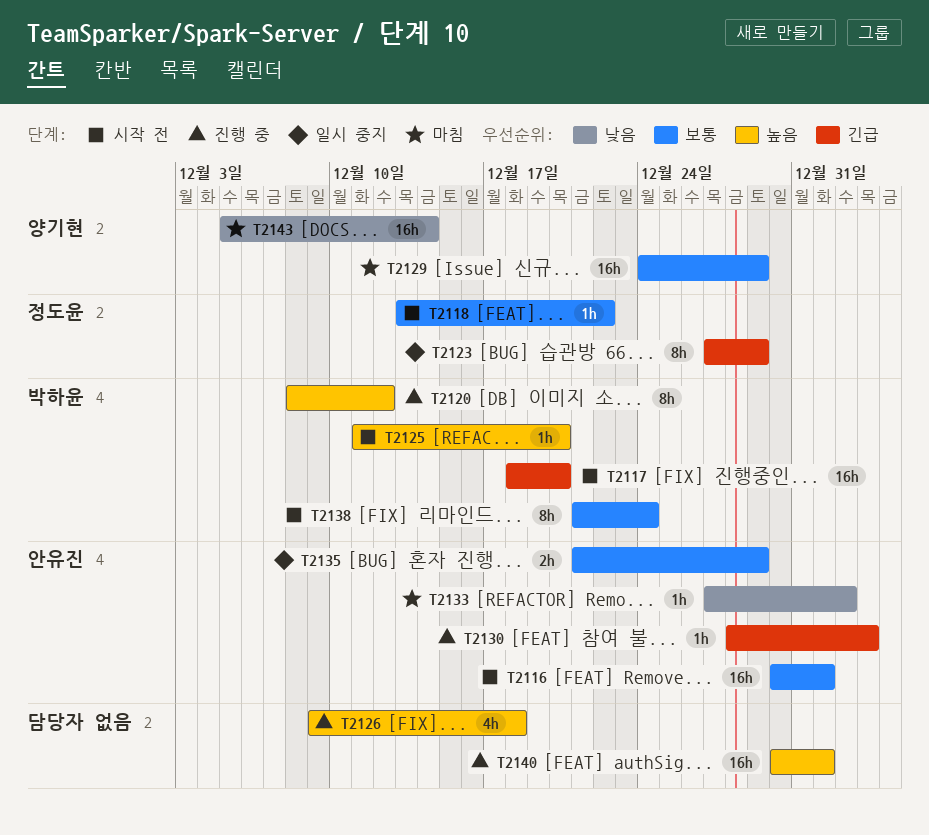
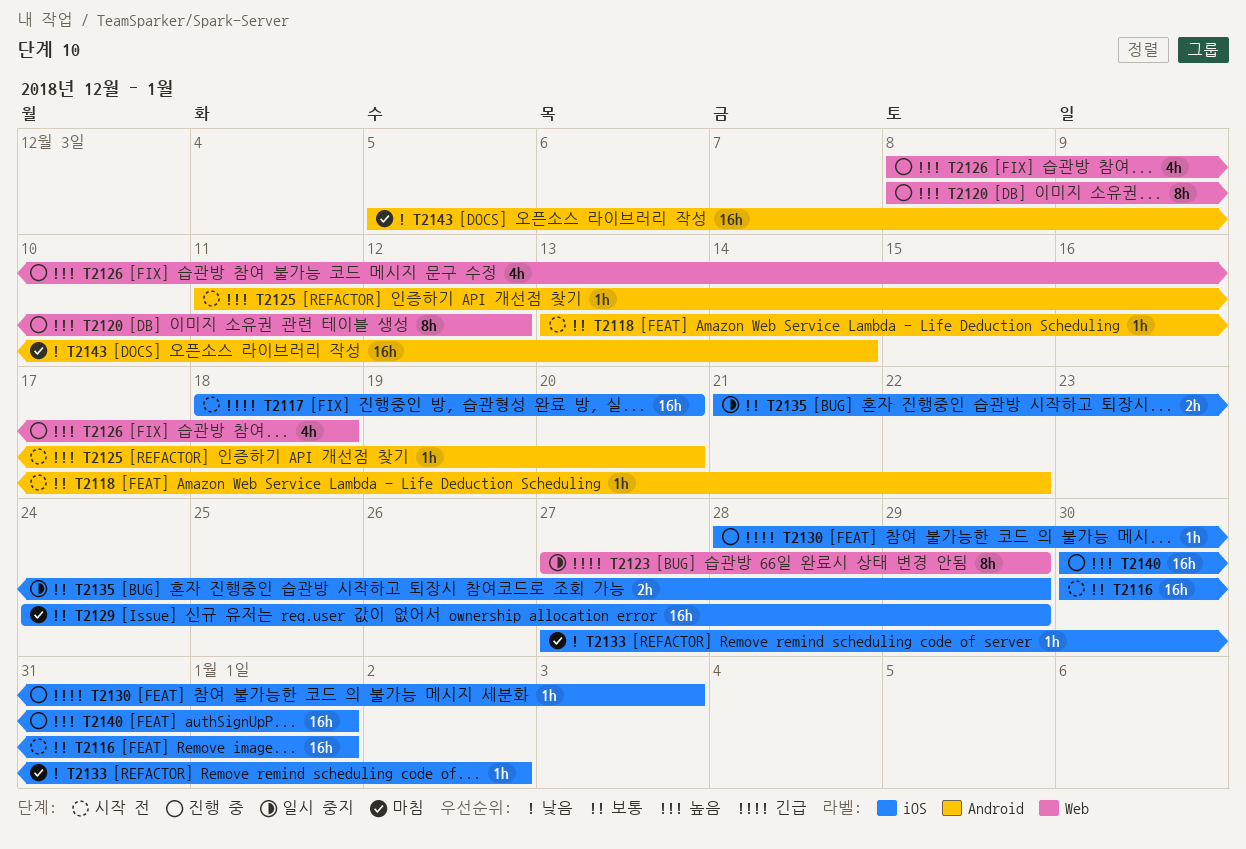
T2126, start: Dec 9 -> Dec 8
T2138: present -> none

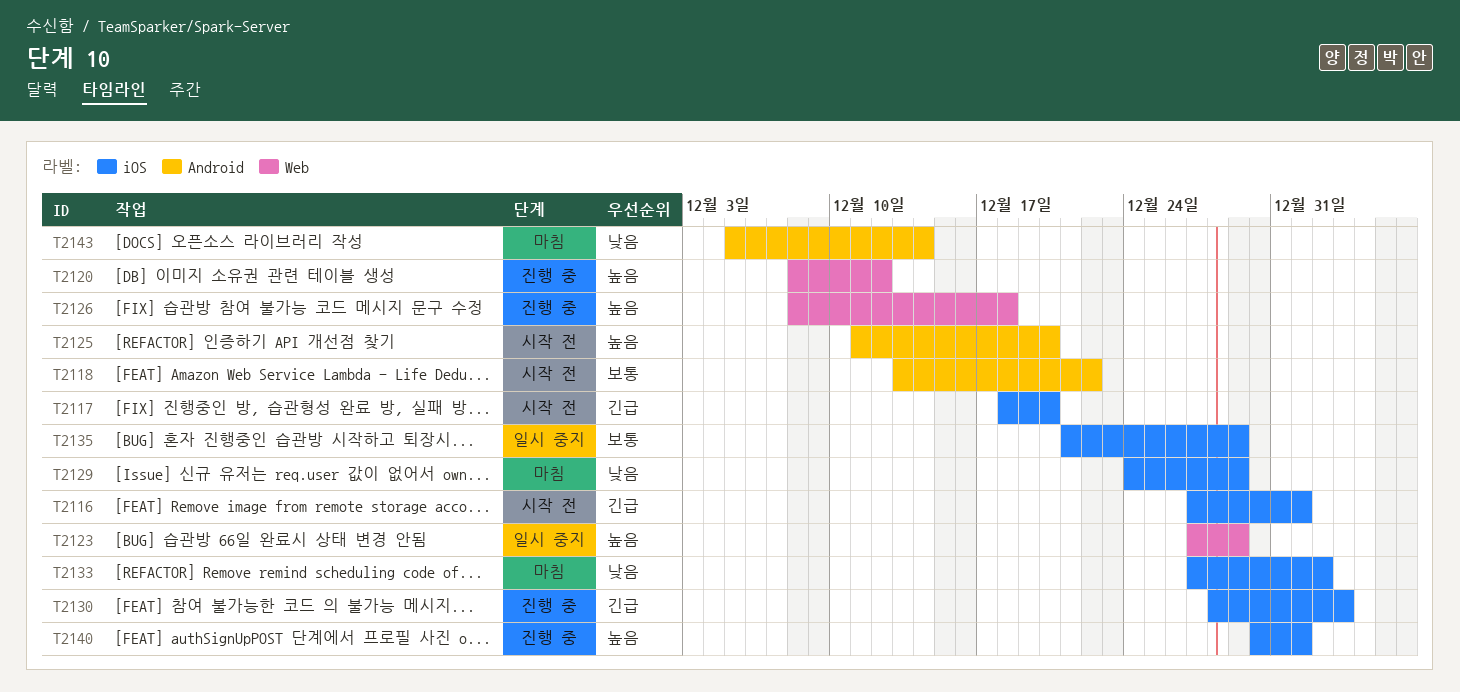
T2116, priority: 보통 -> 긴급
T2116, start: Dec 30 -> Dec 27
T2123, priority: 긴급 -> 높음
T2129, priority: 보통 -> 낮음

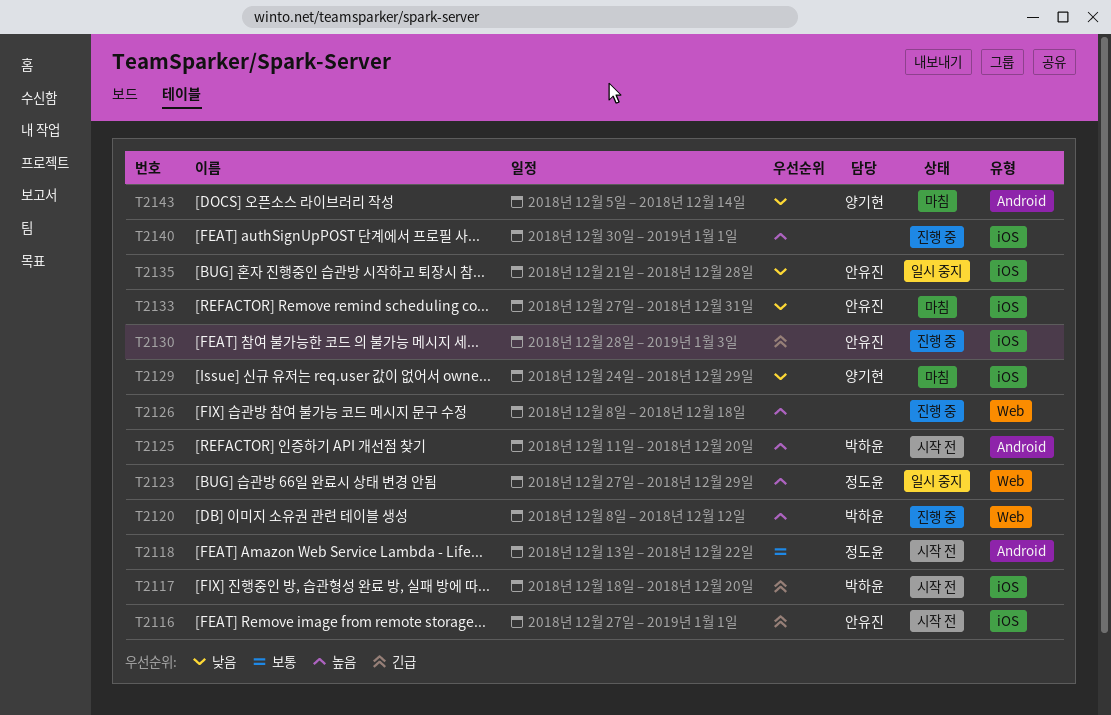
T2133, due: Jan 2 -> Dec 31
T2135, priority: 보통 -> 낮음
T2135, due: Dec 29 -> Dec 28

